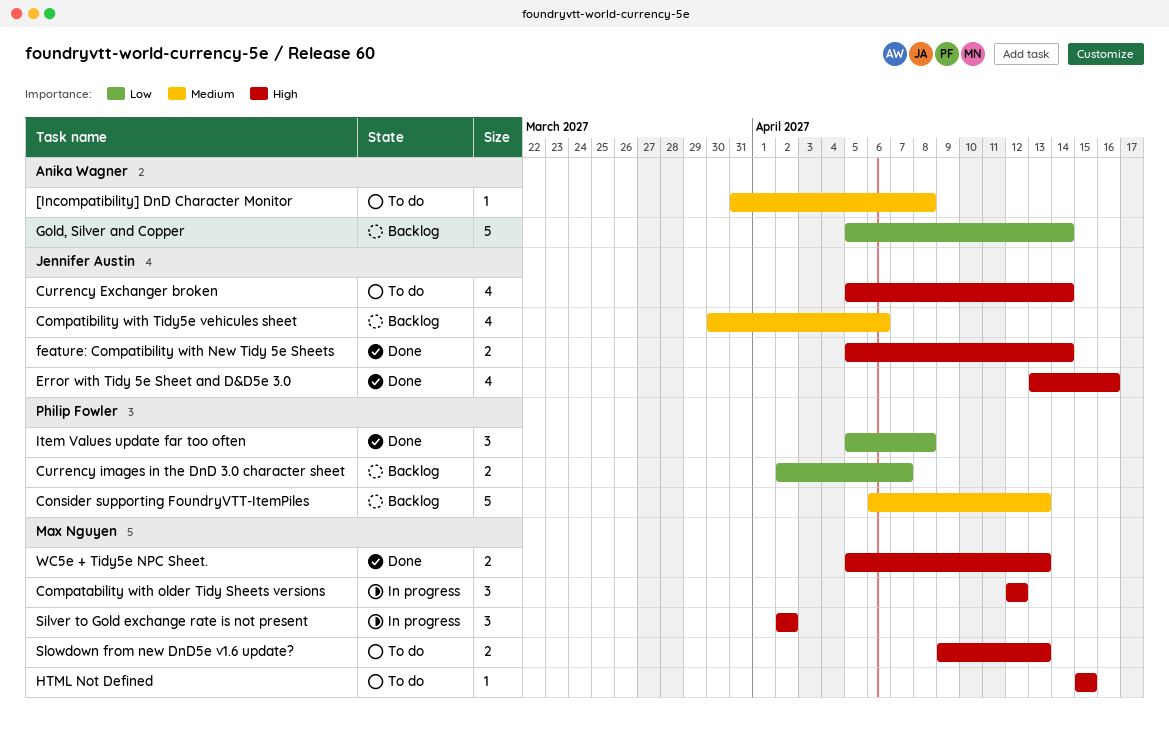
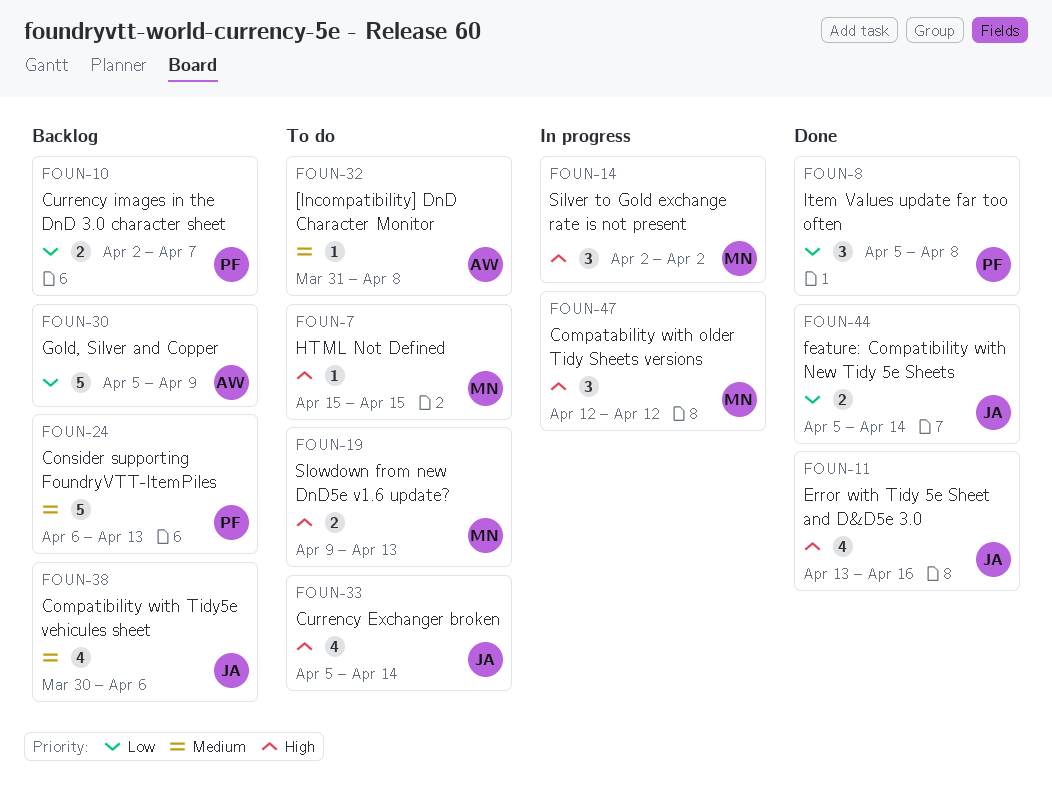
feature: Compatibility with New Tidy 5e Sheets, priority: High -> Low
Gold, Silver and Copper, due: Apr 14 -> Apr 9
WC5e + Tidy5e NPC Sheet.: present -> none

